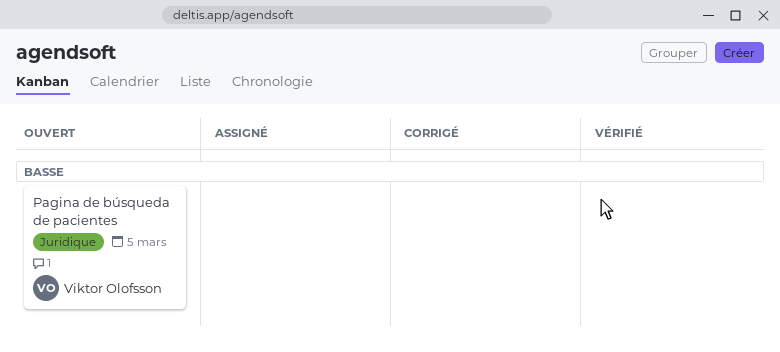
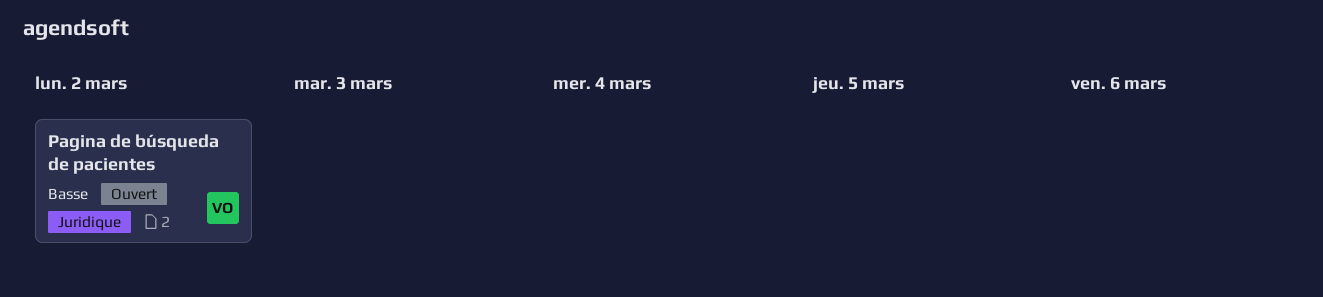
Pagina de búsqueda de pacientes, due: Mar 5 -> Mar 2

